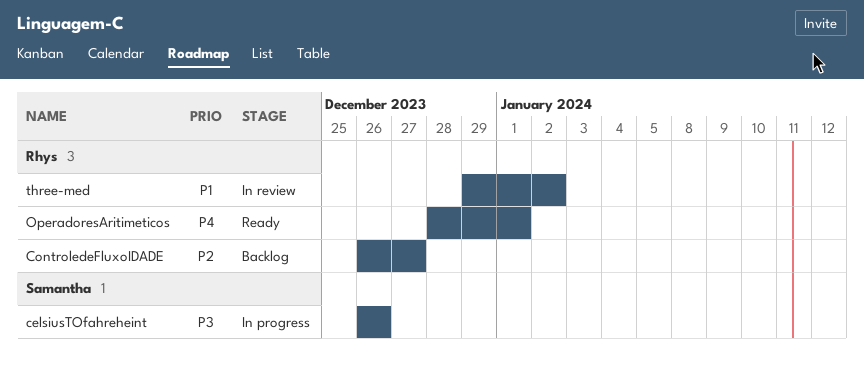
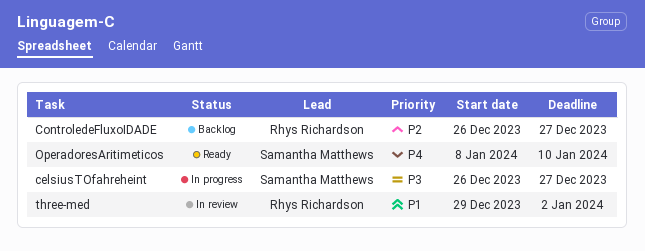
celsiusTOfahreheint, due: Dec 26 -> Dec 27
OperadoresAritimeticos, owner: Rhys Richardson -> Samantha Matthews
OperadoresAritimeticos, start: Dec 28 -> Jan 8
OperadoresAritimeticos, due: Jan 1 -> Jan 10

